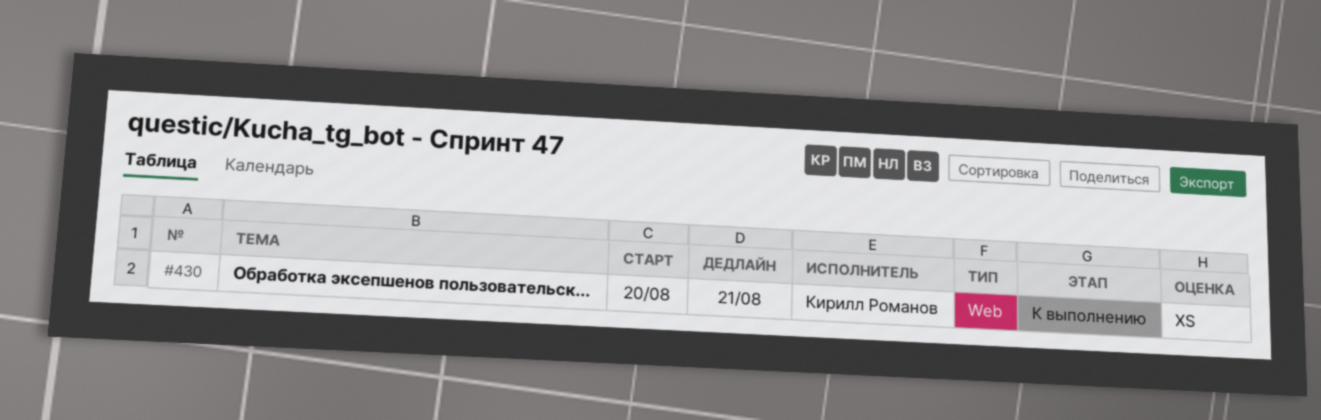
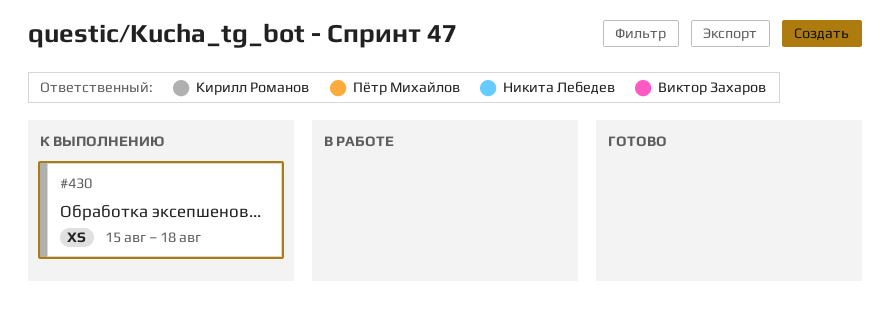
#430, start: Aug 20 -> Aug 15
#430, due: Aug 21 -> Aug 18

